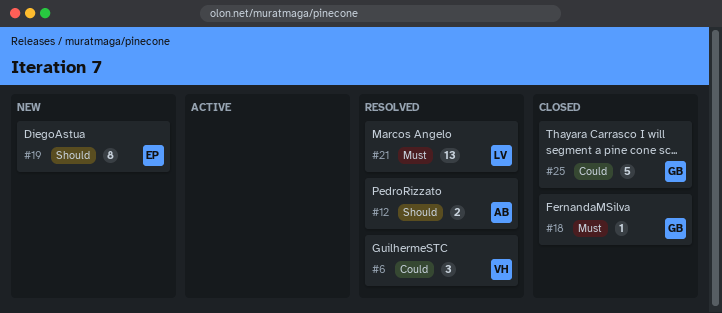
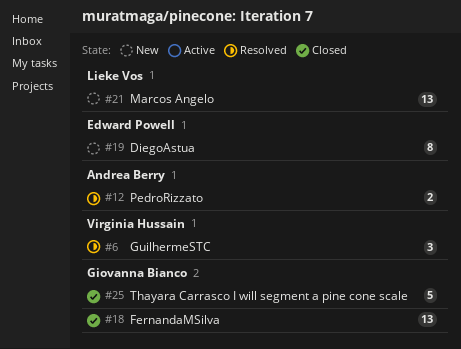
#18, estimate: 1 -> 13
#21, status: Resolved -> New

